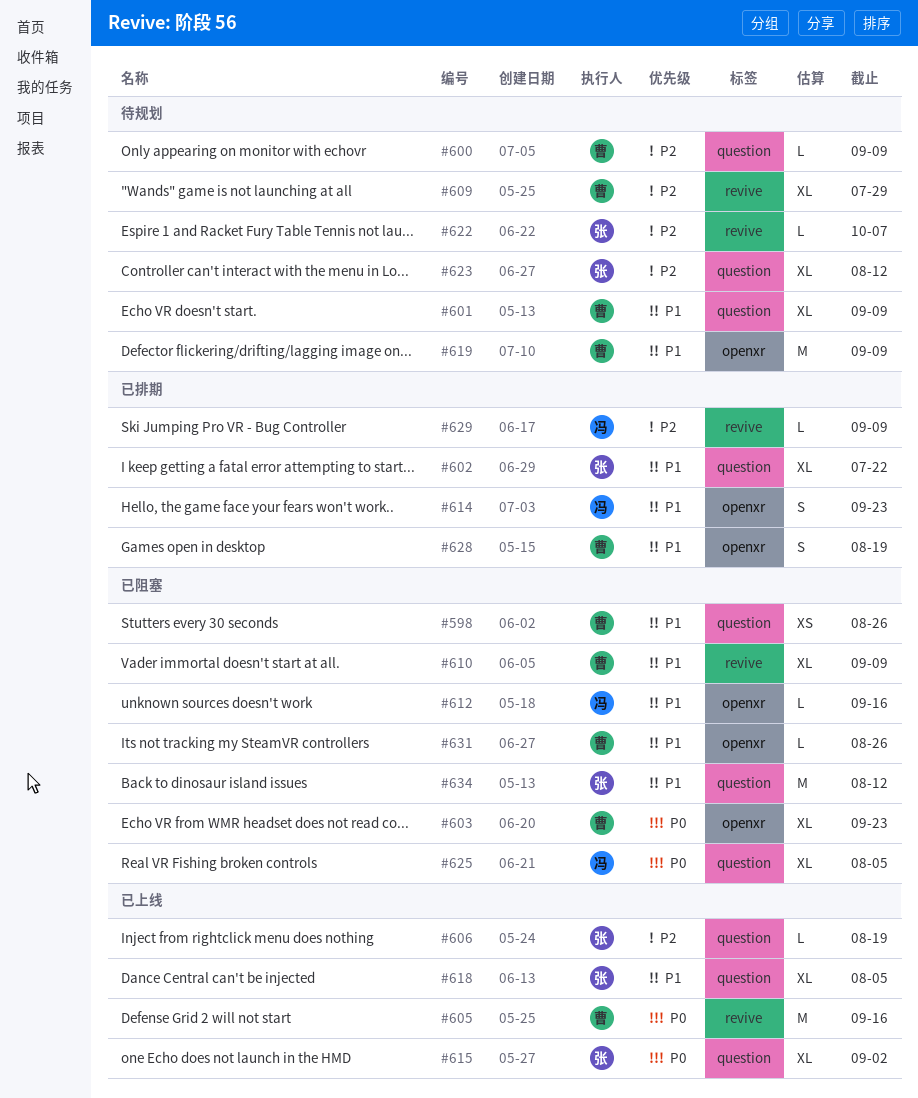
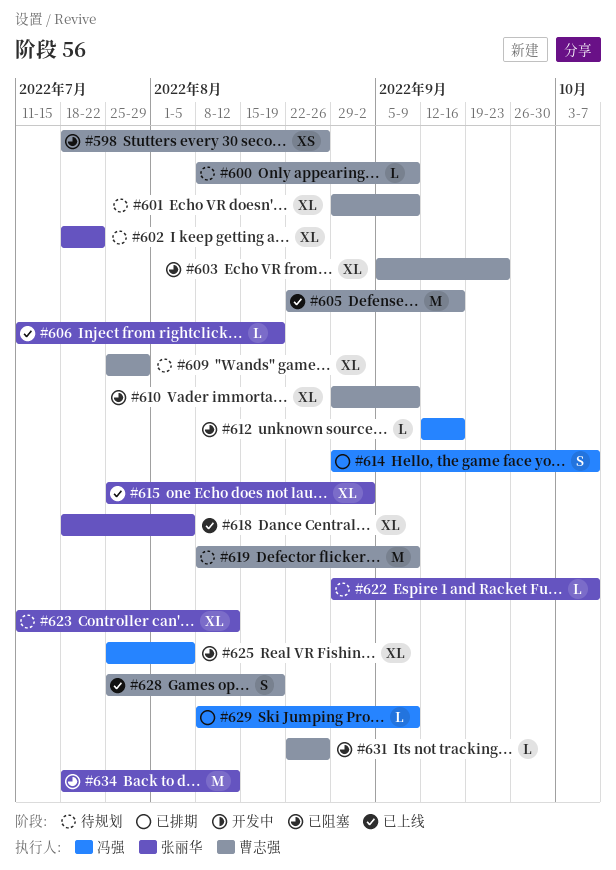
#602, status: 已排期 -> 待规划
#614, due: Sep 23 -> Oct 7
#628, status: 已排期 -> 已上线

